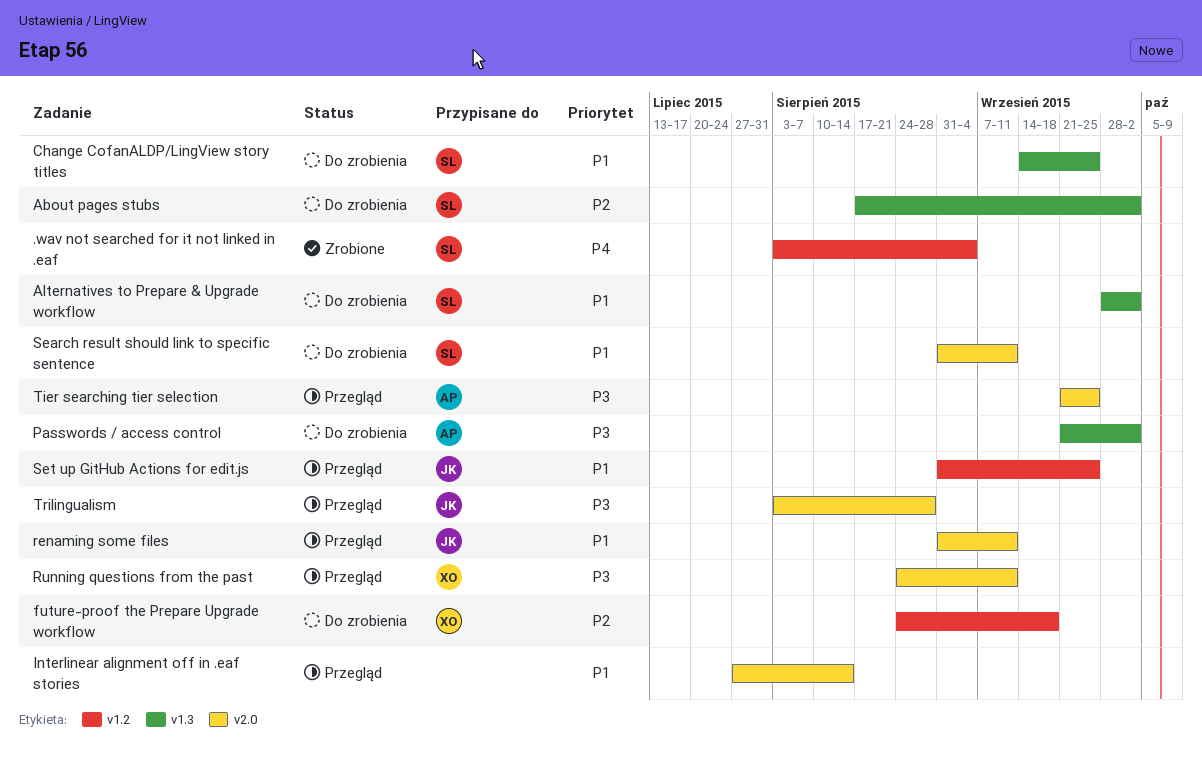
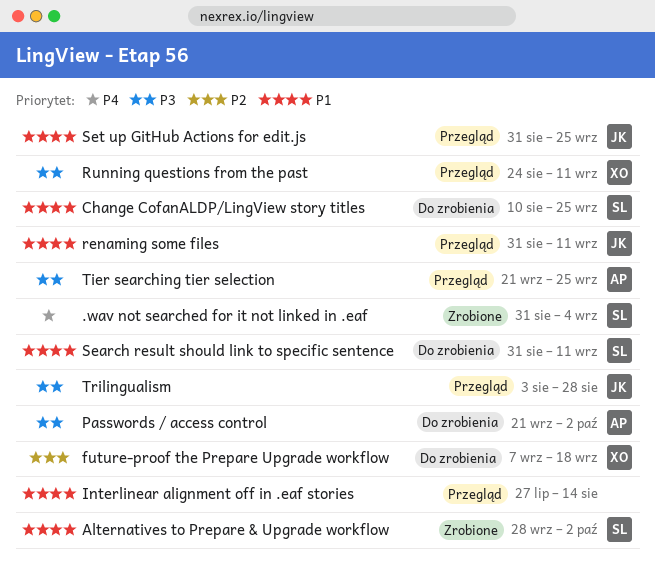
.wav not searched for it not linked in .eaf, start: Aug 3 -> Aug 31
About pages stubs: present -> none
Alternatives to Prepare & Upgrade workflow, status: Do zrobienia -> Zrobione
Change CofanALDP/LingView story titles, start: Sep 14 -> Aug 10
future-proof the Prepare Upgrade workflow, start: Aug 24 -> Sep 7

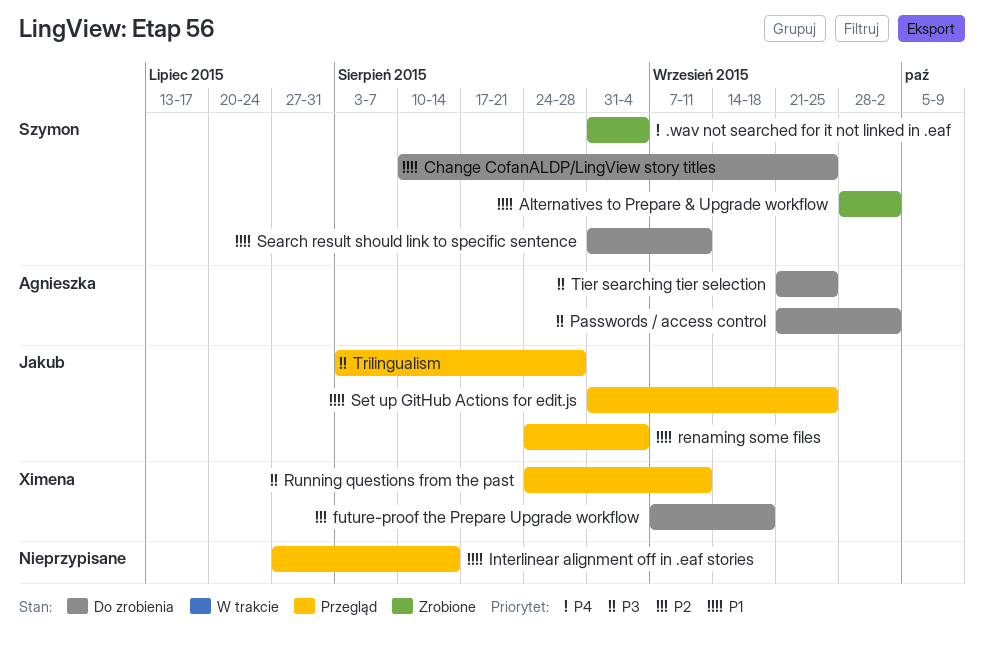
renaming some files, start: Aug 31 -> Aug 24
renaming some files, due: Sep 11 -> Sep 4
Tier searching tier selection, status: Przegląd -> Do zrobienia

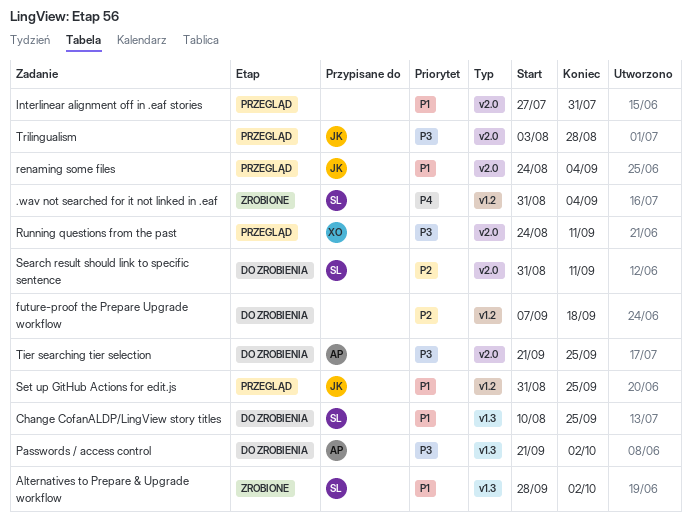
future-proof the Prepare Upgrade workflow, owner: Ximena -> none
Interlinear alignment off in .eaf stories, due: Aug 14 -> Jul 31
Search result should link to specific sentence, priority: P1 -> P2

